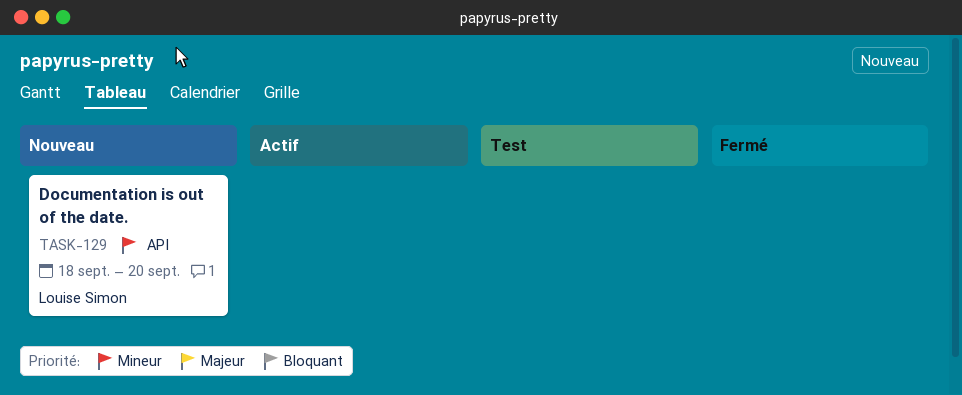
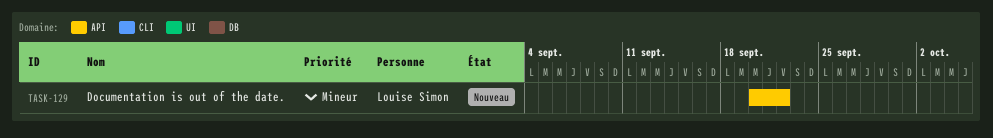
TASK-129, start: Sep 18 -> Sep 20
TASK-129, due: Sep 20 -> Sep 22

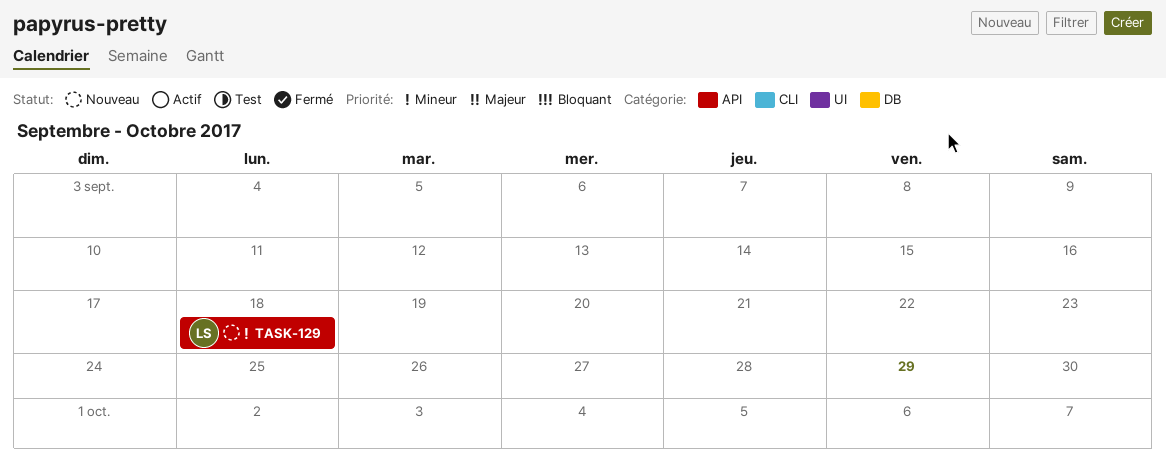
TASK-129, start: Sep 20 -> Sep 18
TASK-129, due: Sep 22 -> Sep 18

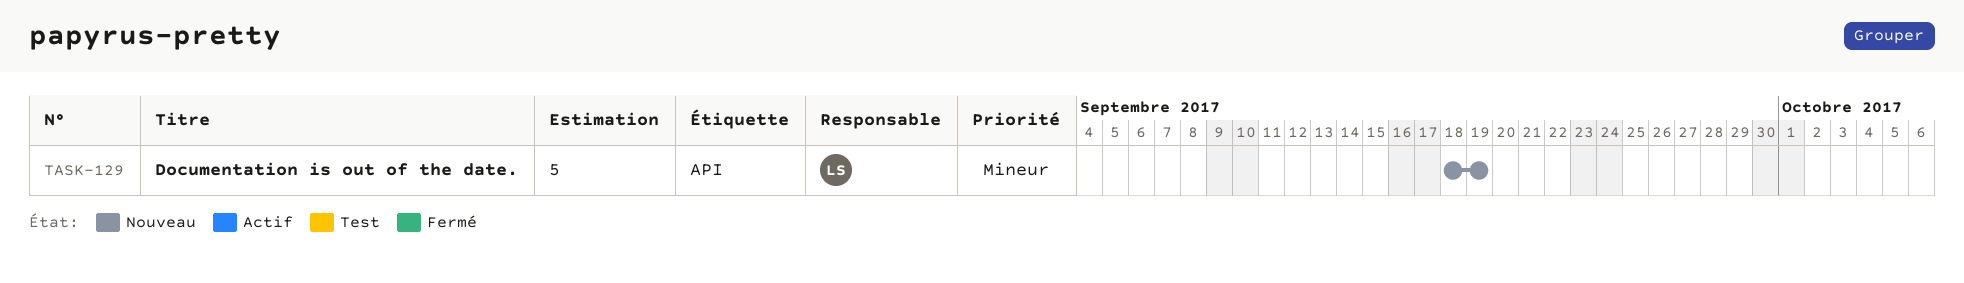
TASK-129, due: Sep 18 -> Sep 19

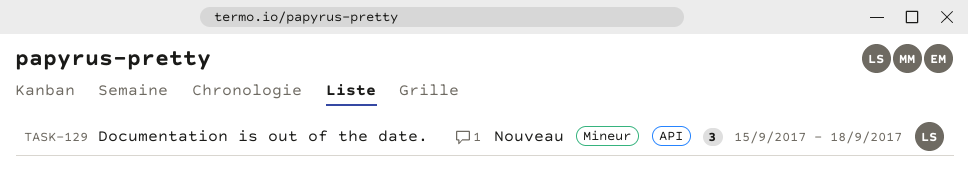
TASK-129, estimate: 5 -> 3
TASK-129, start: Sep 18 -> Sep 15
TASK-129, due: Sep 19 -> Sep 18

